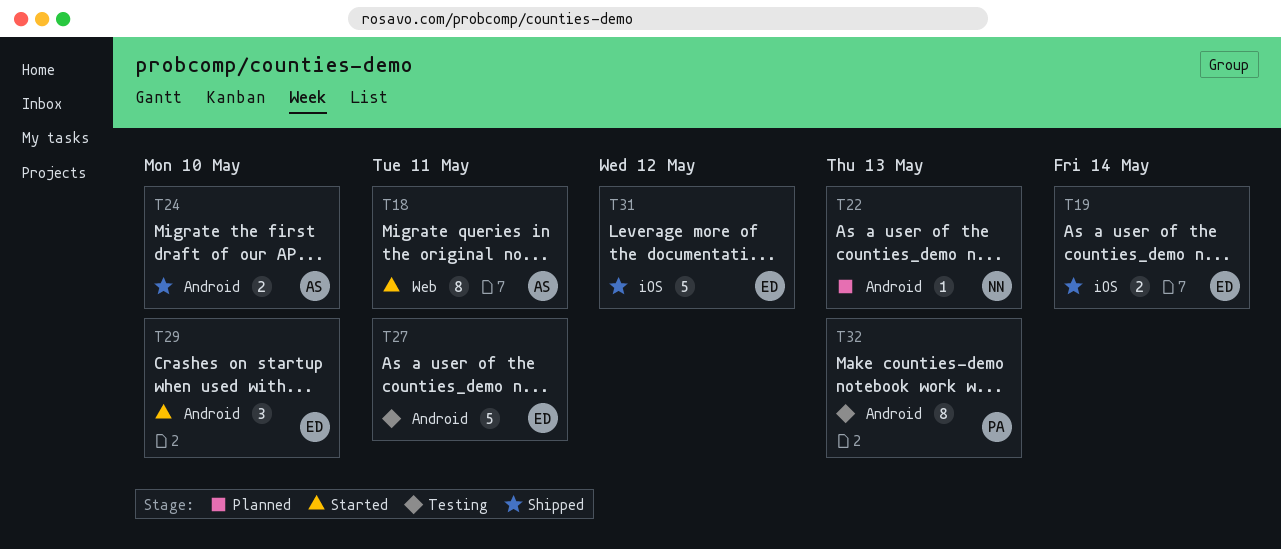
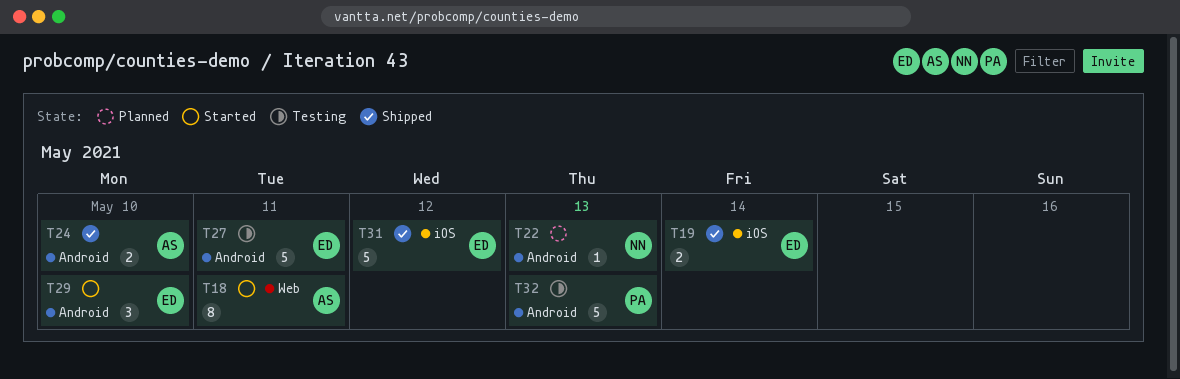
T32, estimate: 8 -> 5

